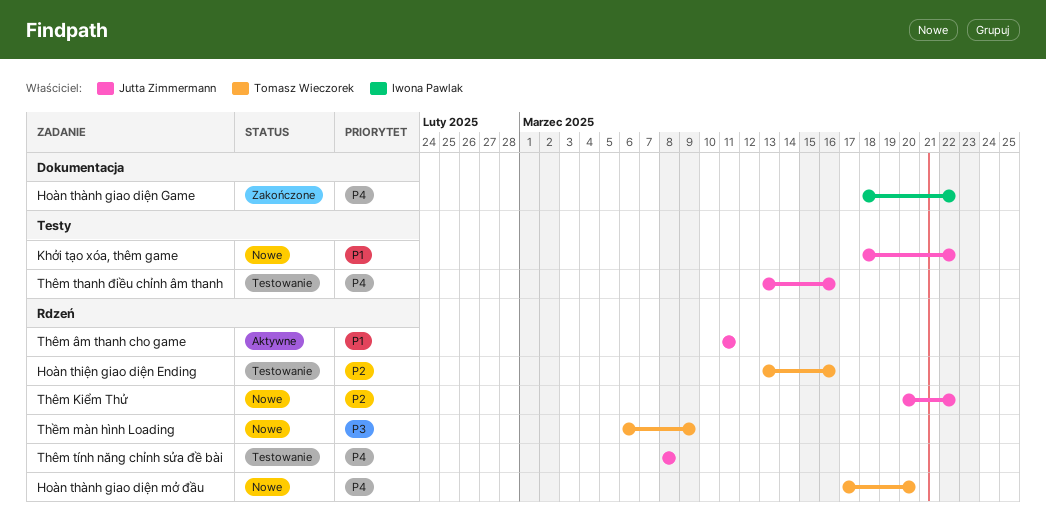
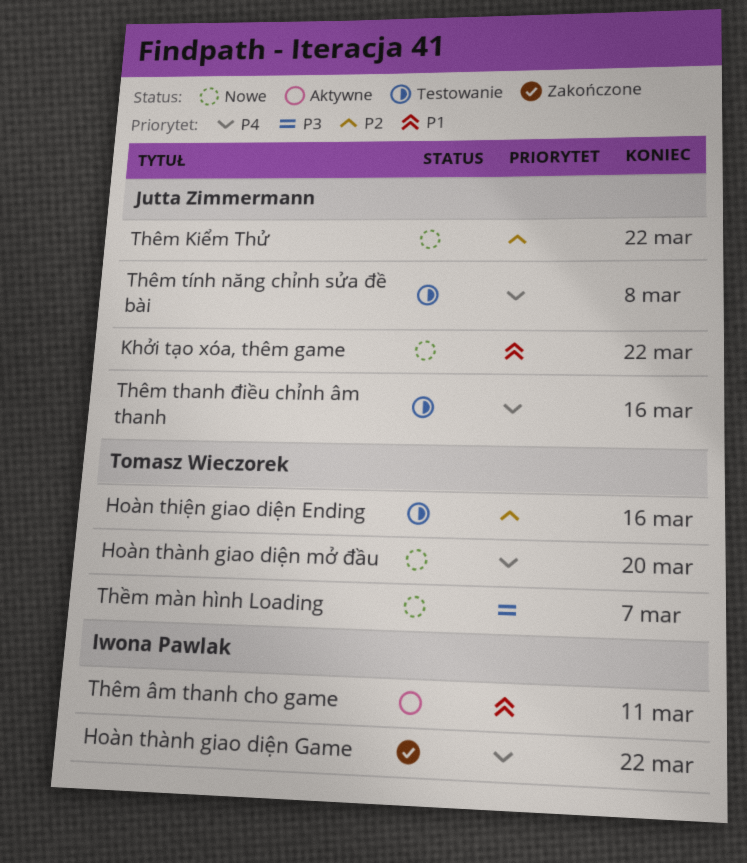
Thêm âm thanh cho game, owner: Jutta Zimmermann -> Iwona Pawlak
Thềm màn hình Loading, due: Mar 9 -> Mar 7

